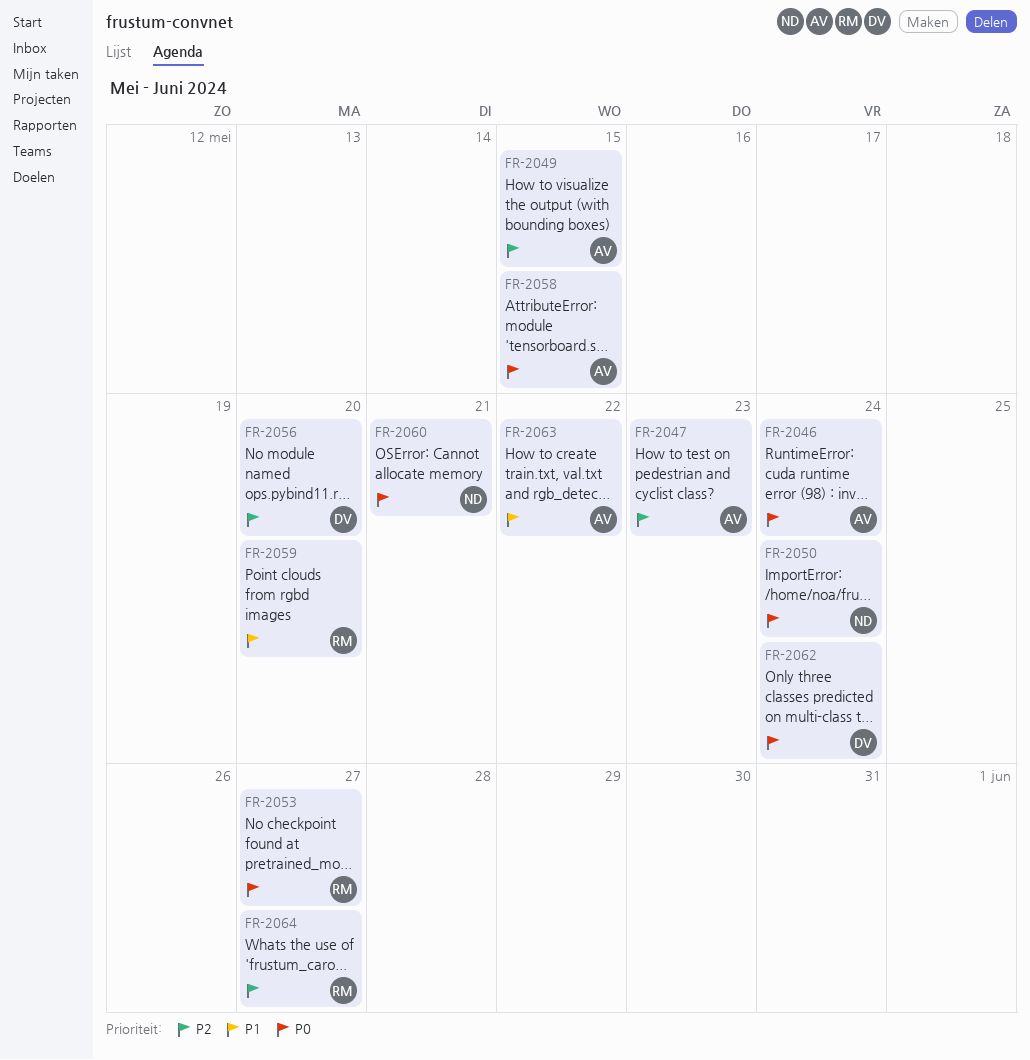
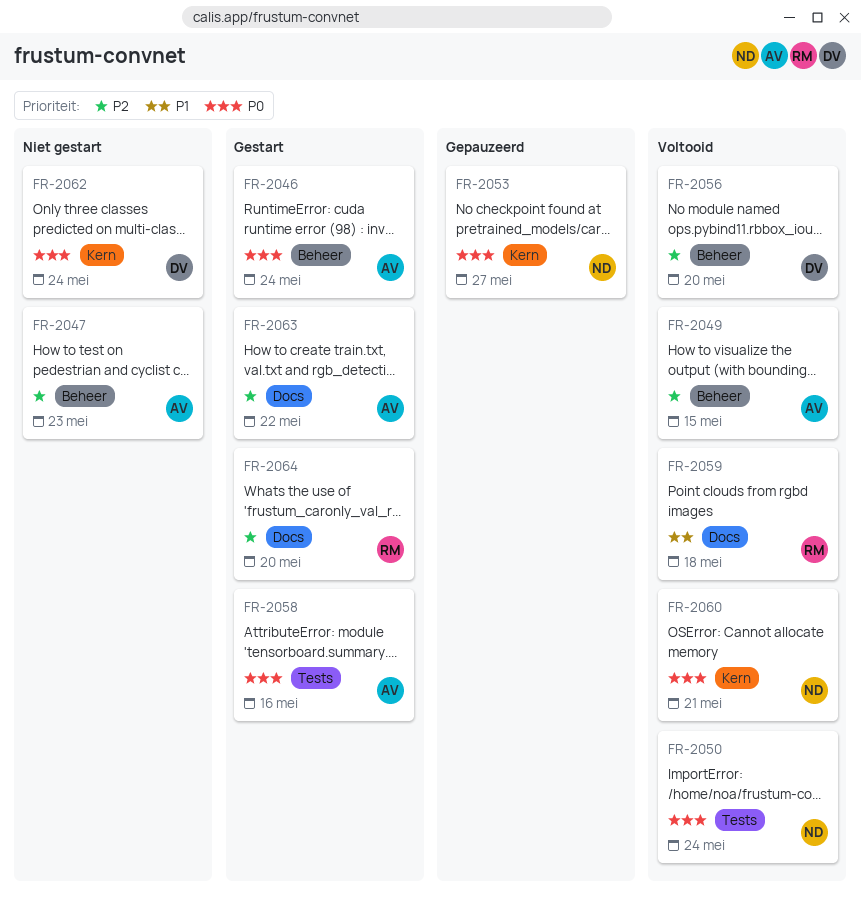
FR-2053, owner: RM -> ND
FR-2058, due: May 15 -> May 16
FR-2059, due: May 20 -> May 18
FR-2063, priority: P1 -> P2
FR-2064, due: May 27 -> May 20

